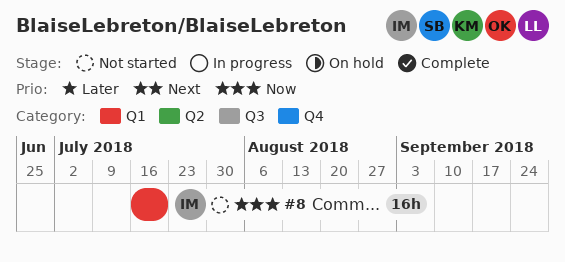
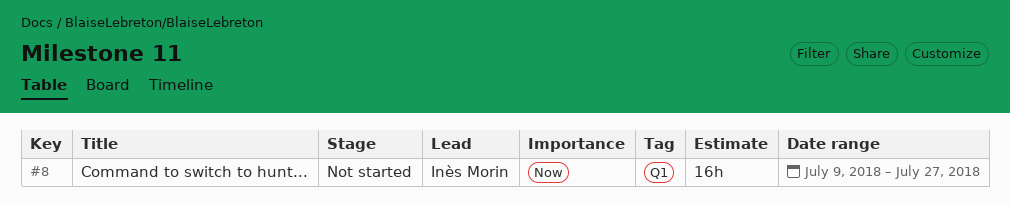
#8, start: Jul 16 -> Jul 9
#8, due: Jul 20 -> Jul 27

